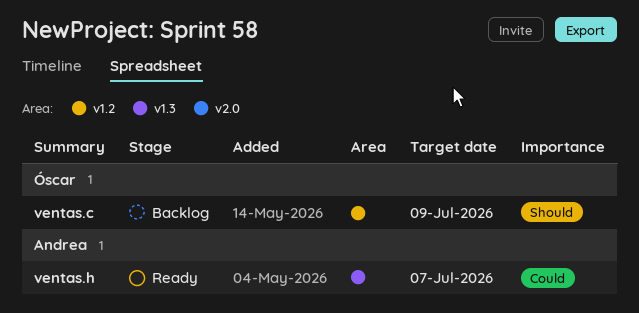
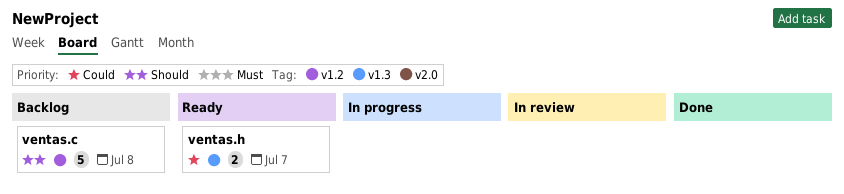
ventas.c, due: Jul 9 -> Jul 8

